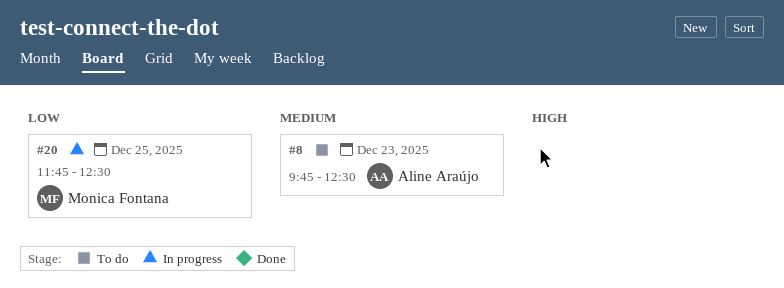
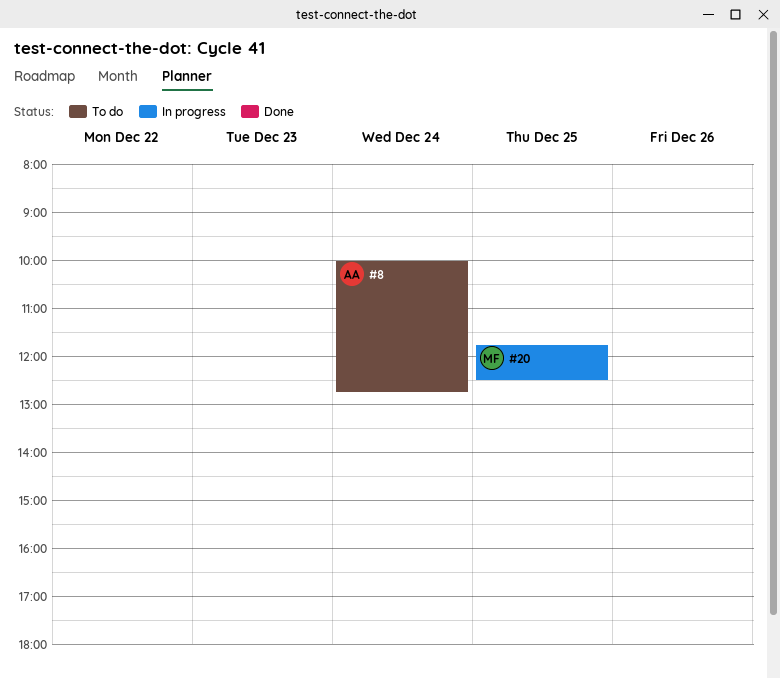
#8, day: Dec 23 -> Dec 24
#8, begins: 09:45 -> 10:00
#8, ends: 12:30 -> 12:45

